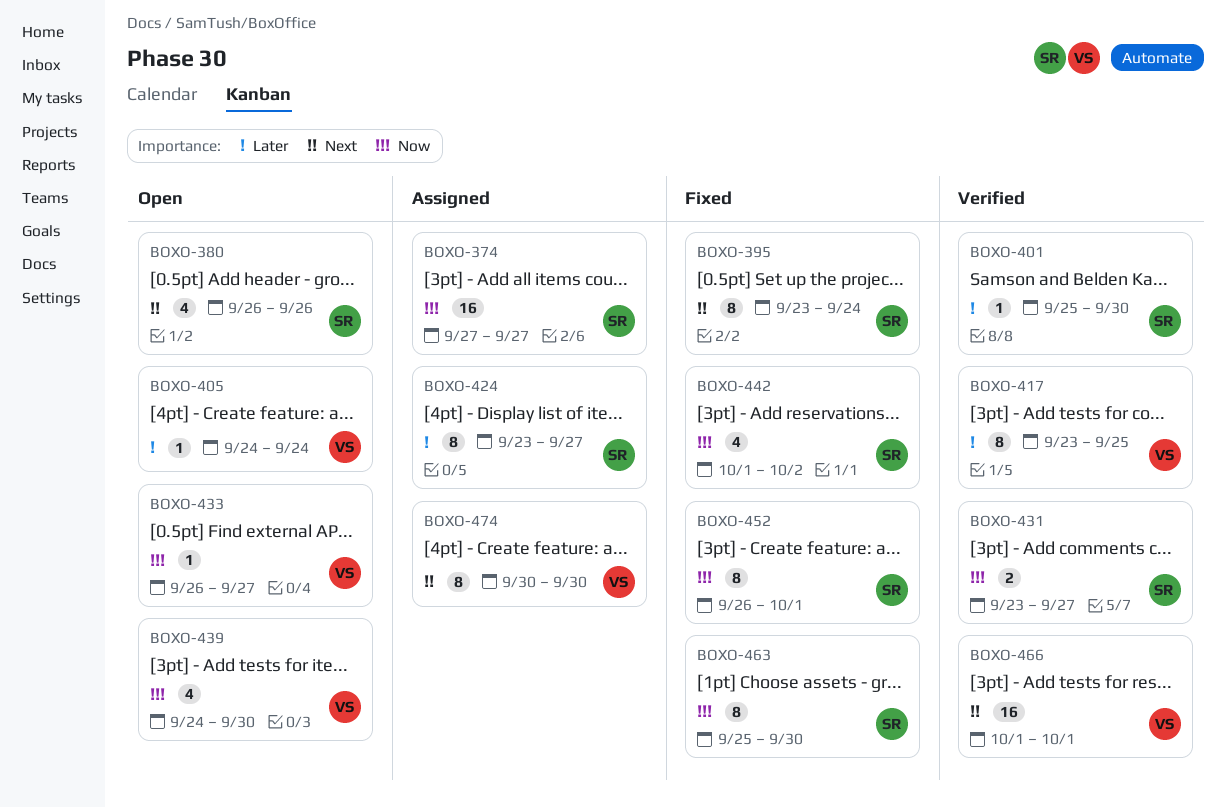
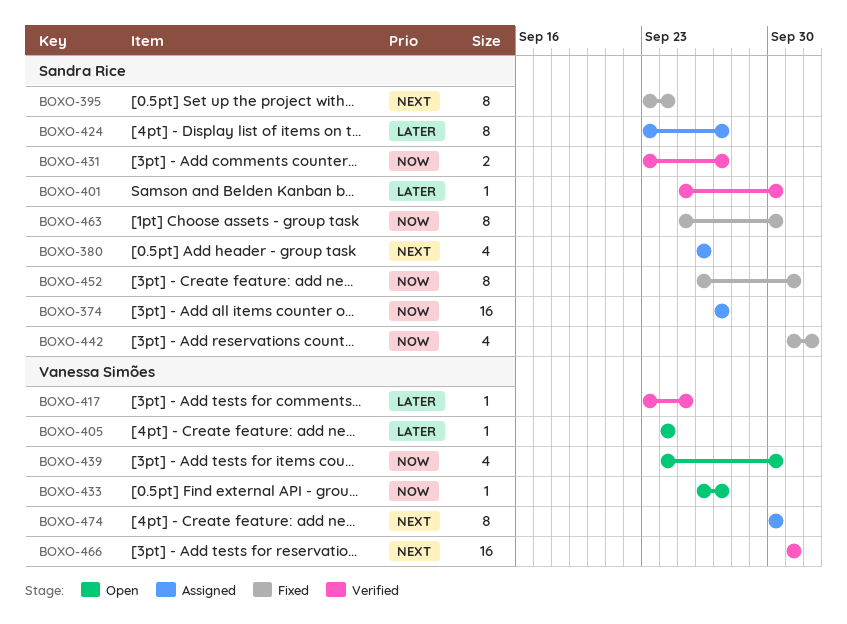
BOXO-380, status: Open -> Assigned
BOXO-417, estimate: 8 -> 1

